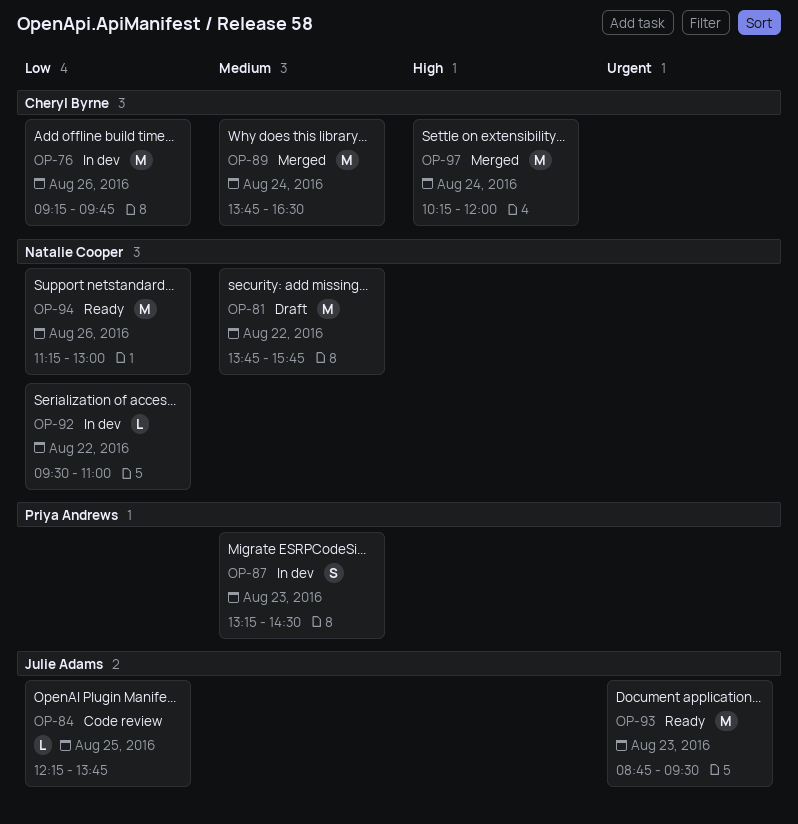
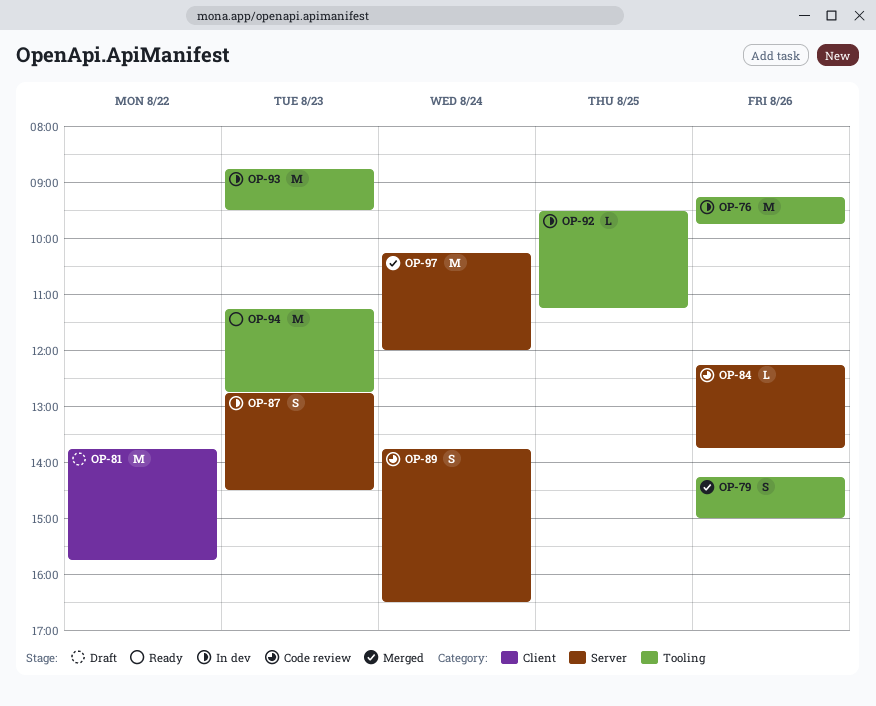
OP-79: none -> present
OP-84, day: Aug 25 -> Aug 26
OP-87, begins: 13:15 -> 12:45
OP-89, status: Merged -> Code review
OP-89, estimate: M -> S
OP-92, day: Aug 22 -> Aug 25
OP-92, ends: 11:00 -> 11:15
OP-93, status: Ready -> In dev
OP-94, day: Aug 26 -> Aug 23
OP-94, ends: 13:00 -> 12:45

